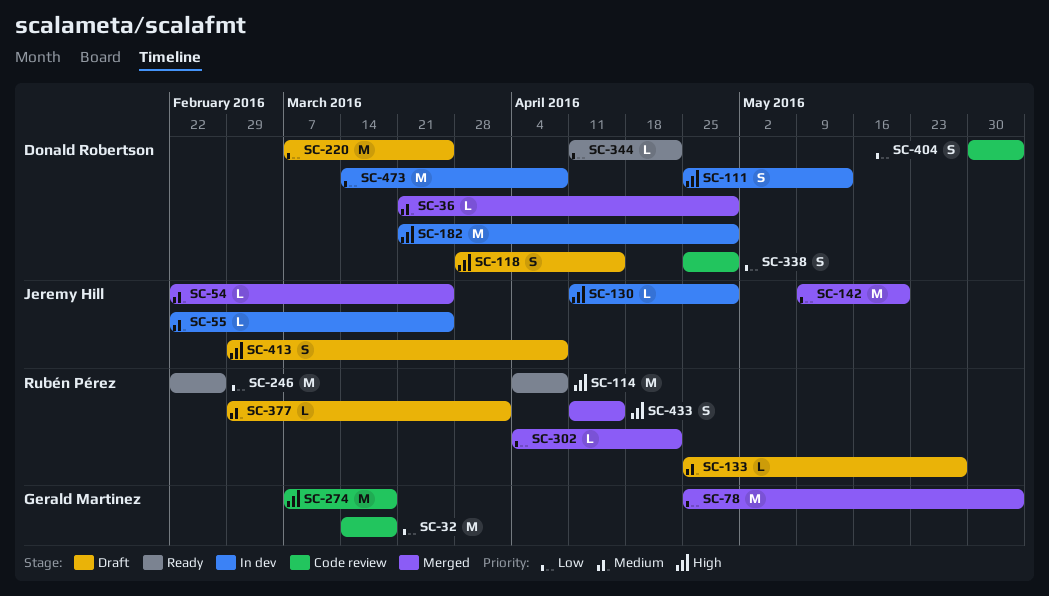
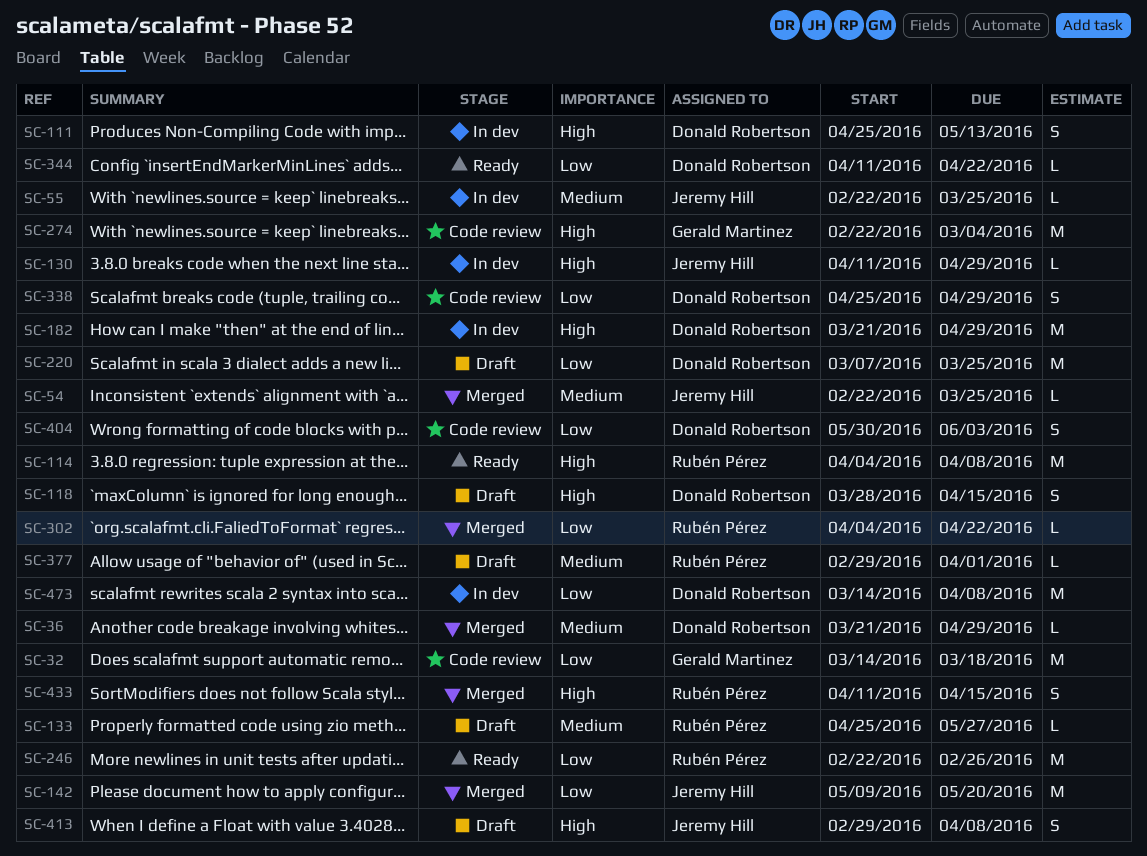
SC-78: present -> none
SC-274, start: Mar 7 -> Feb 22
SC-274, due: Mar 18 -> Mar 4

